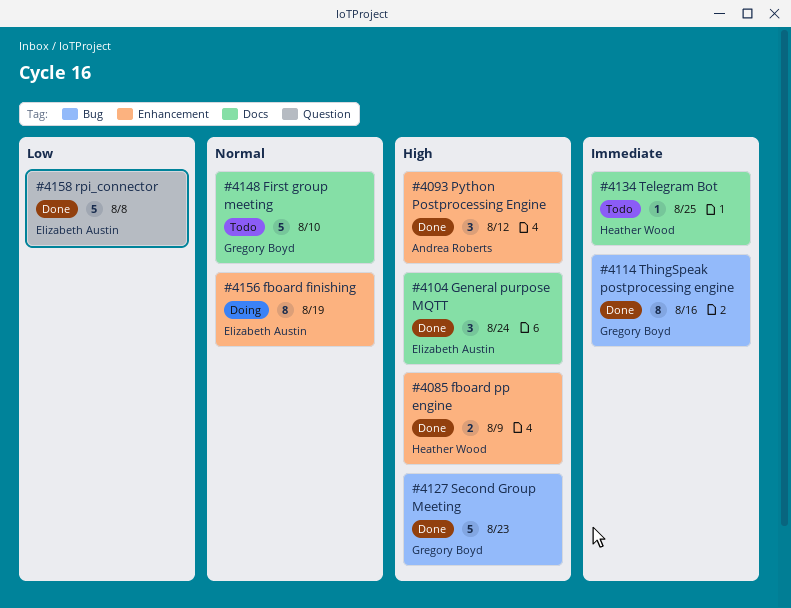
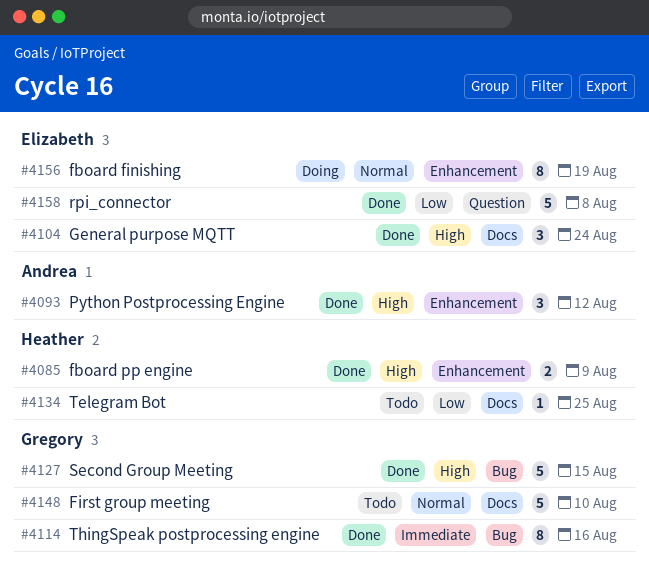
#4127, due: Aug 23 -> Aug 15
#4134, priority: Immediate -> Low

